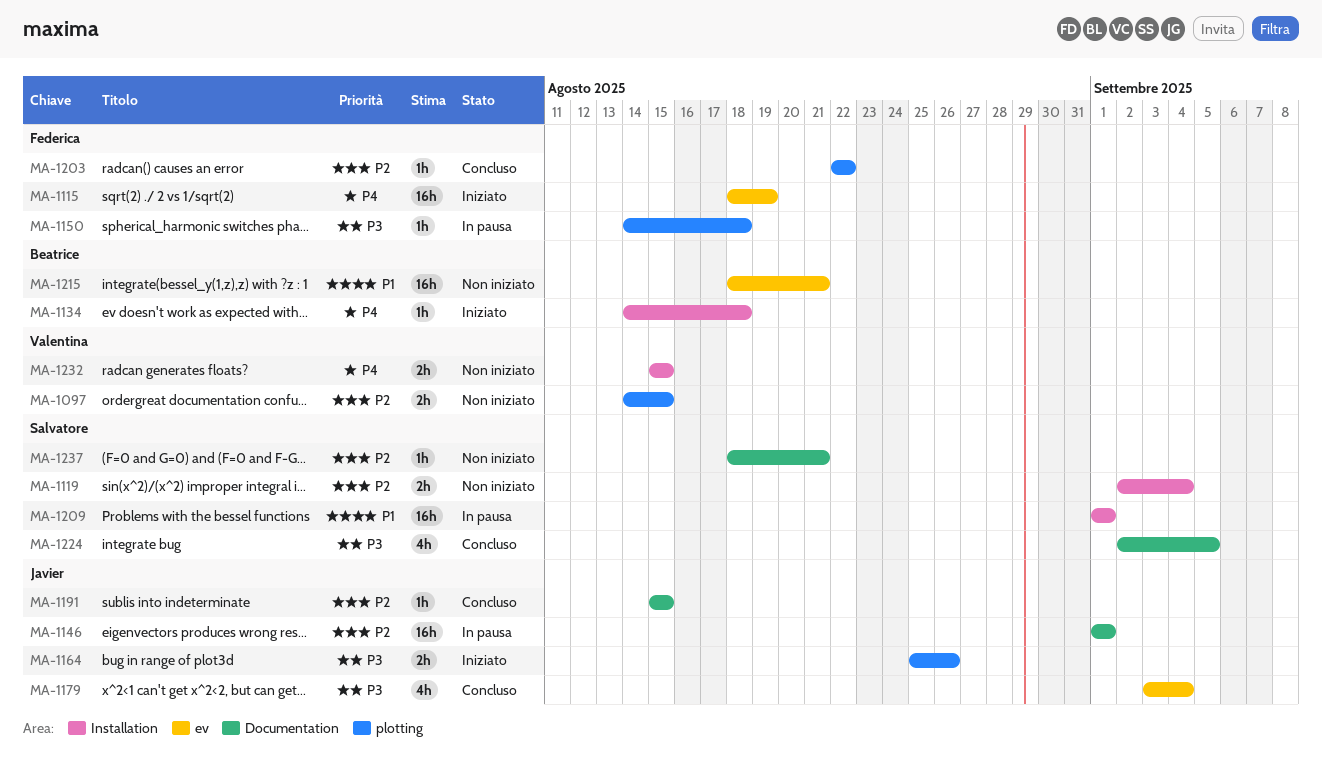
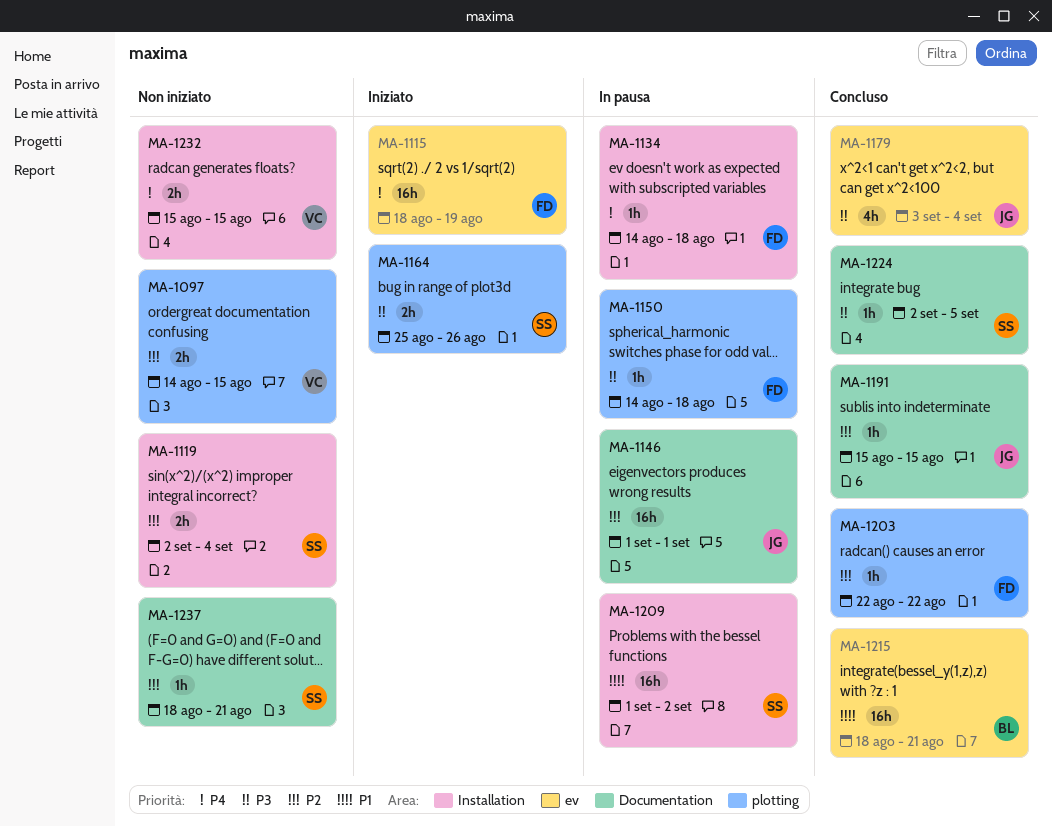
MA-1134, status: Iniziato -> In pausa
MA-1134, owner: Beatrice -> Federica
MA-1164, owner: Javier -> Salvatore
MA-1209, due: Sep 1 -> Sep 2
MA-1215, status: Non iniziato -> Concluso
MA-1224, estimate: 4h -> 1h

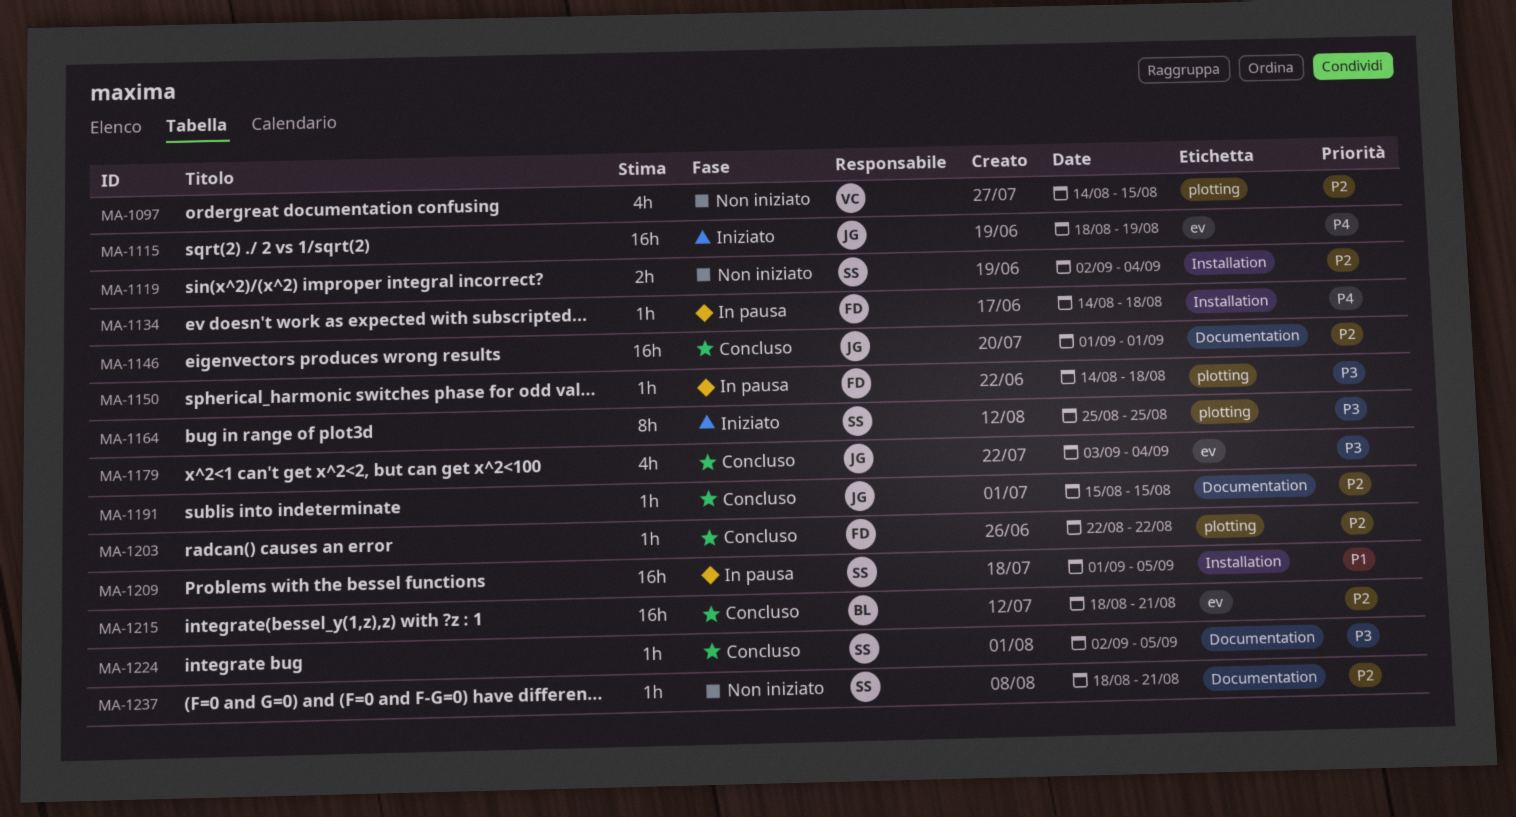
MA-1097, estimate: 2h -> 4h
MA-1115, owner: FD -> JG
MA-1146, status: In pausa -> Concluso
MA-1164, estimate: 2h -> 8h
MA-1164, due: Aug 26 -> Aug 25
MA-1209, due: Sep 2 -> Sep 5
MA-1215, priority: P1 -> P2
MA-1232: present -> none

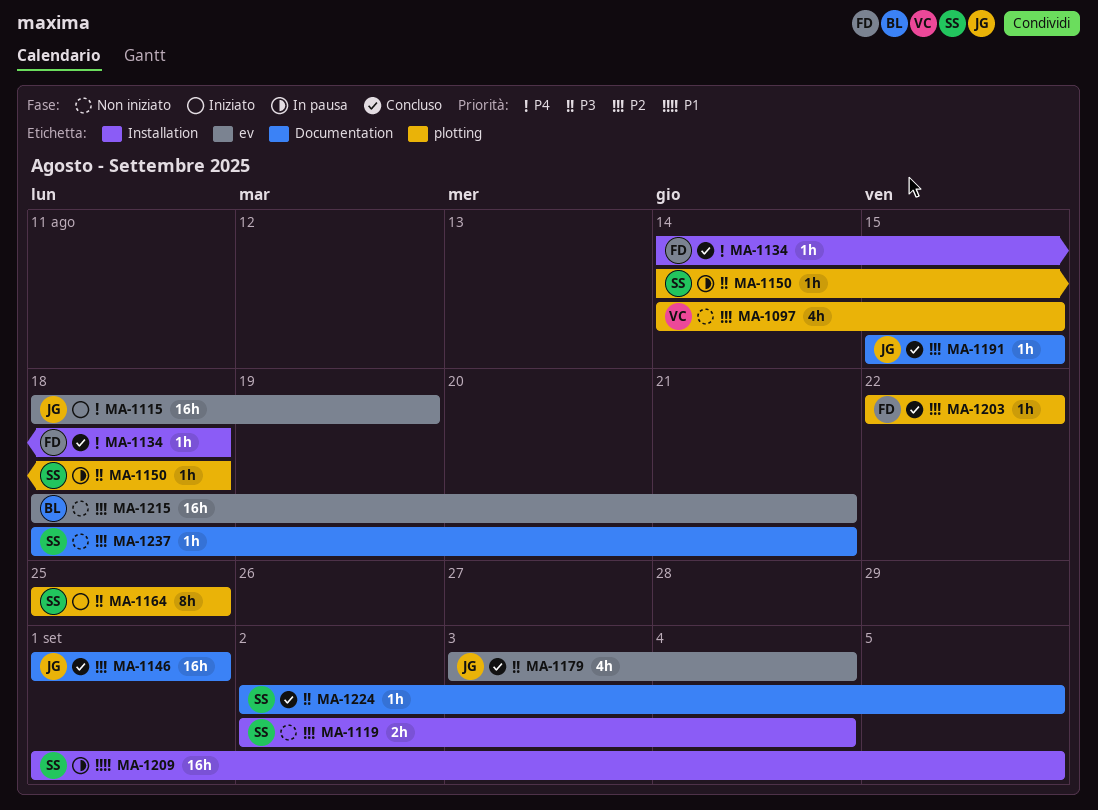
MA-1134, status: In pausa -> Concluso
MA-1150, owner: FD -> SS
MA-1215, status: Concluso -> Non iniziato

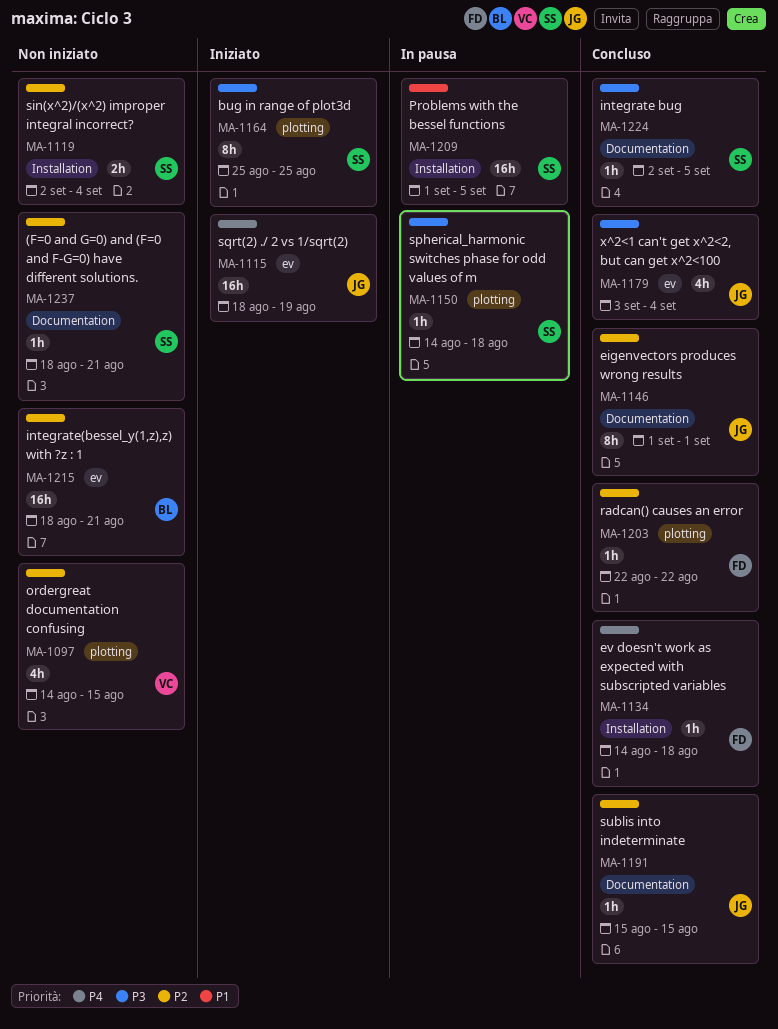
MA-1146, estimate: 16h -> 8h

